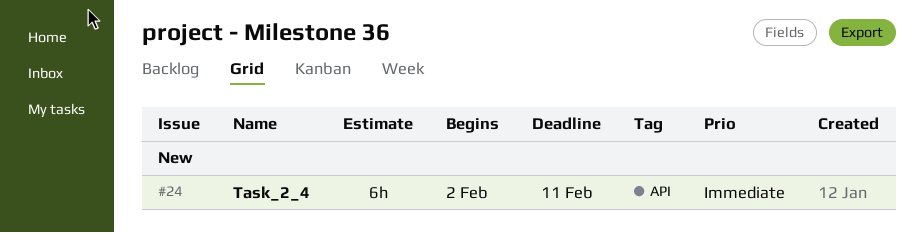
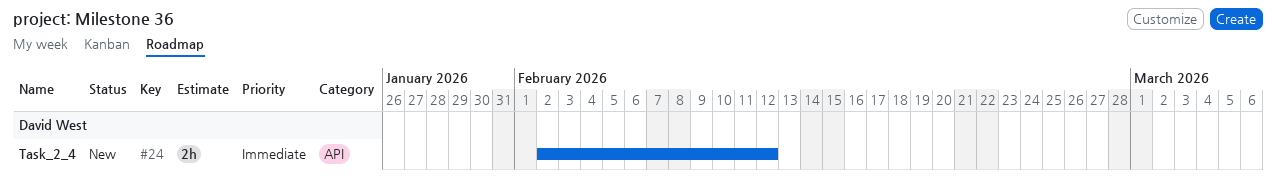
#24, estimate: 6h -> 2h
#24, due: Feb 11 -> Feb 12

